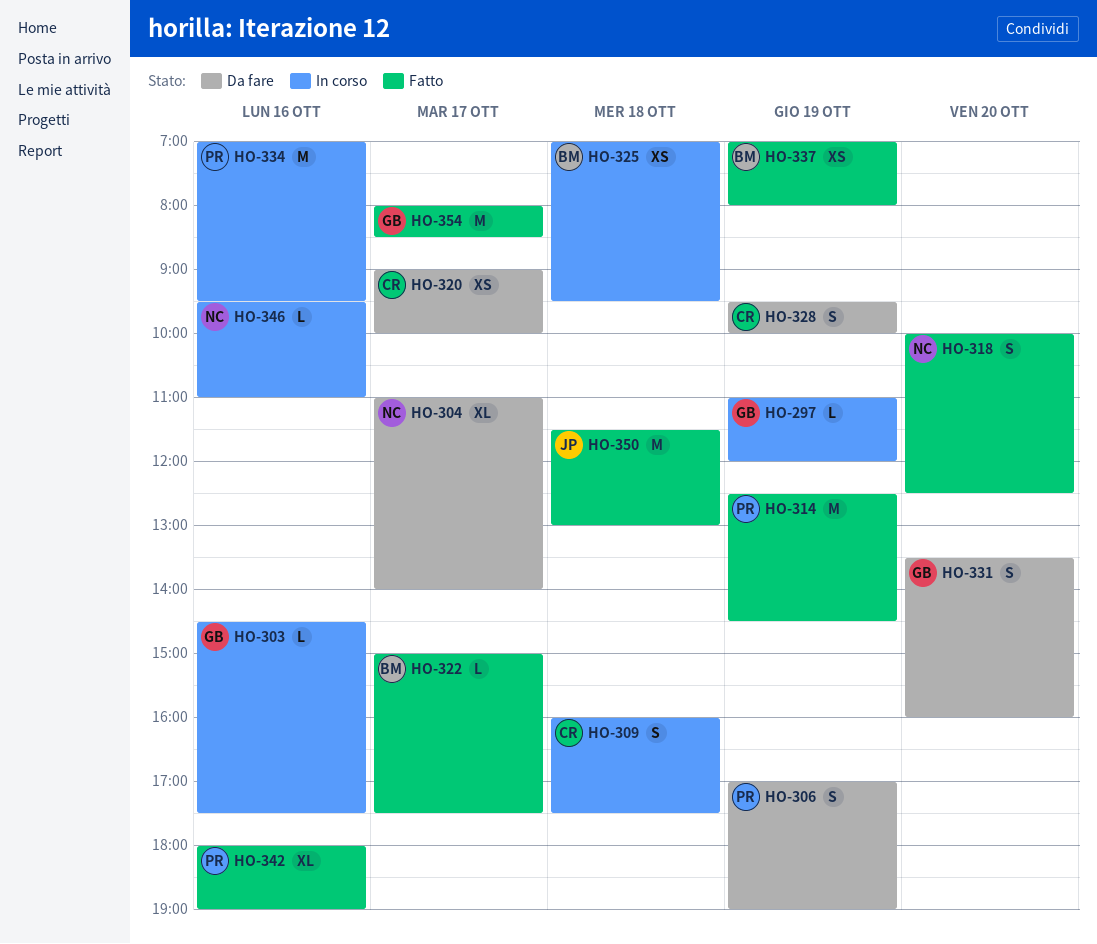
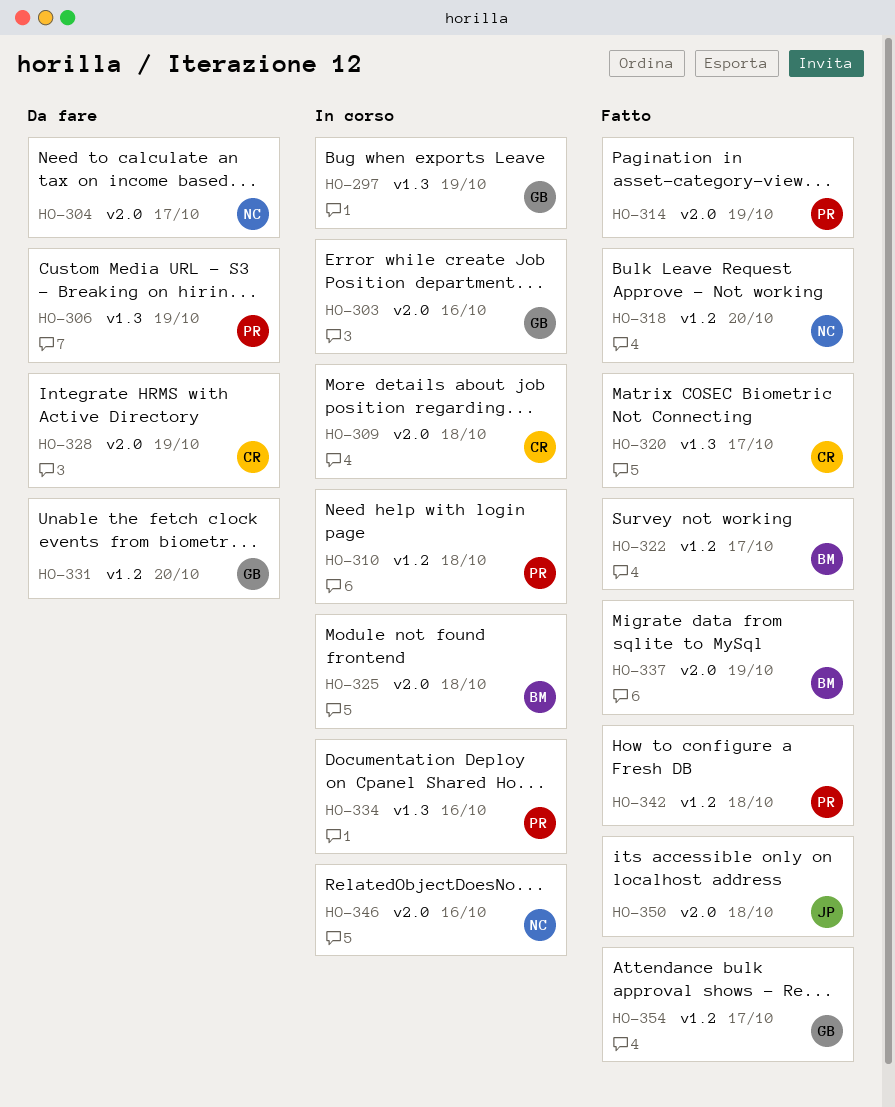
HO-310: none -> present
HO-320, status: Da fare -> Fatto
HO-342, day: Oct 16 -> Oct 18

